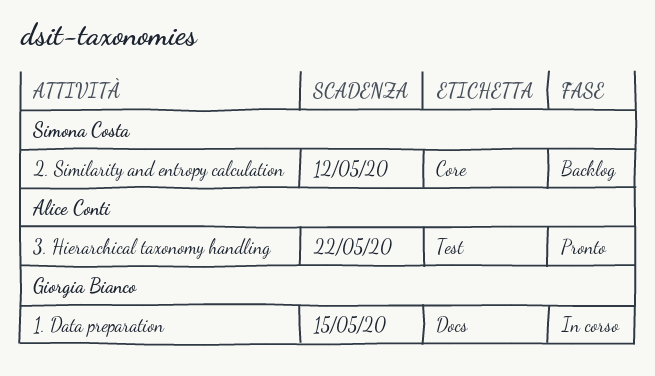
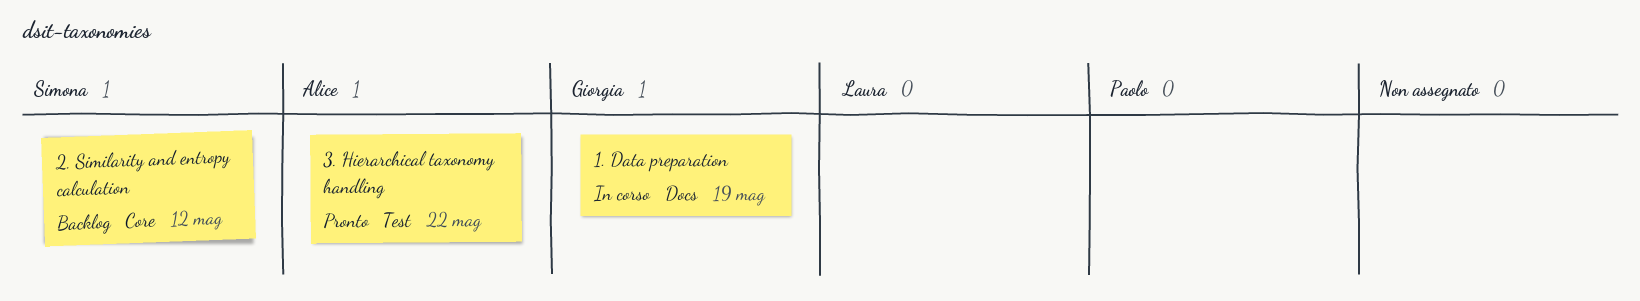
1. Data preparation, due: May 15 -> May 19

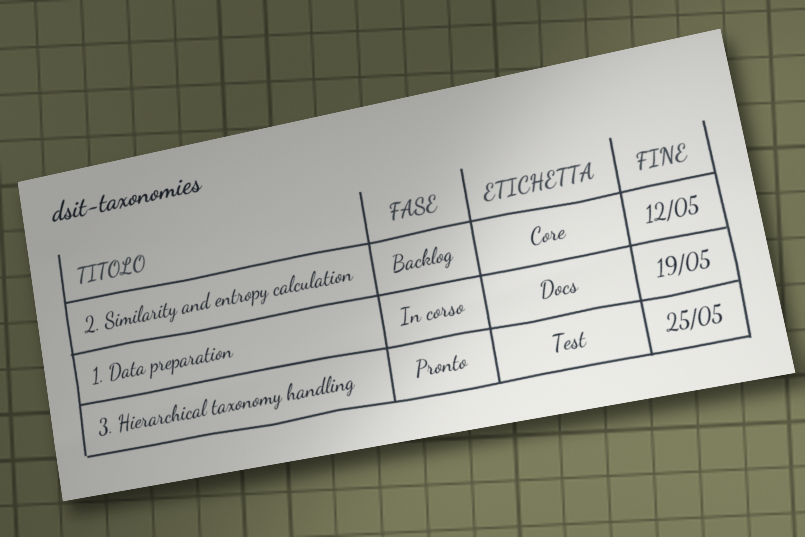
3. Hierarchical taxonomy handling, due: May 22 -> May 25

